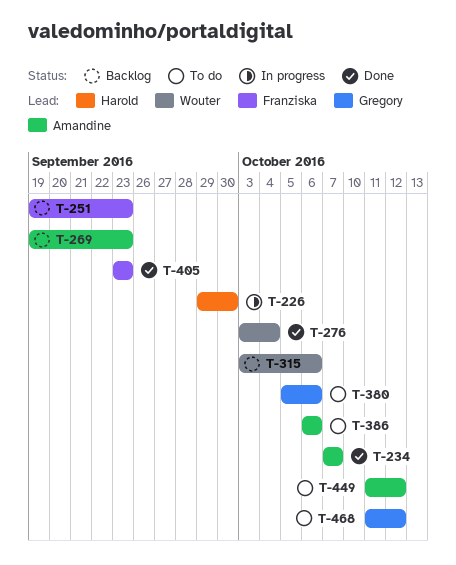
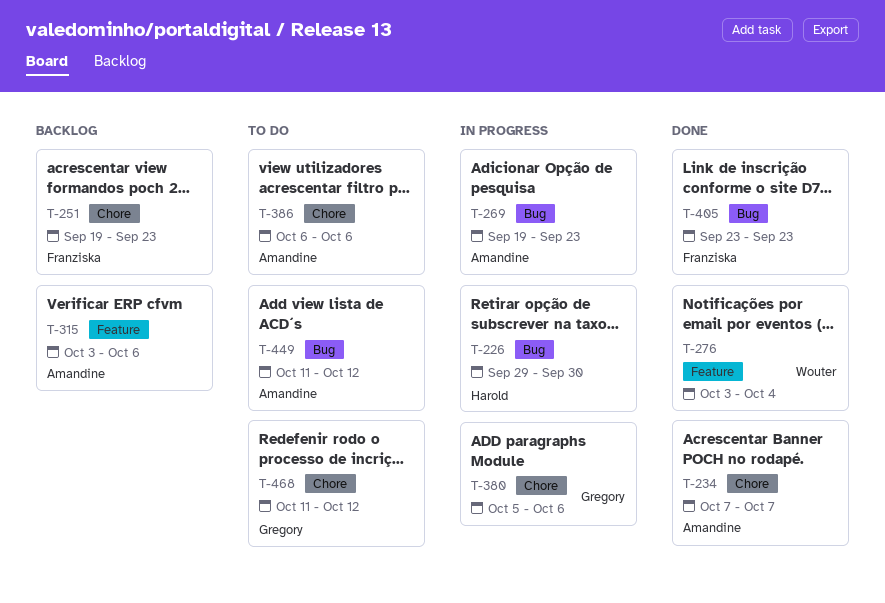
T-269, status: Backlog -> In progress
T-315, owner: Wouter -> Amandine
T-380, status: To do -> In progress

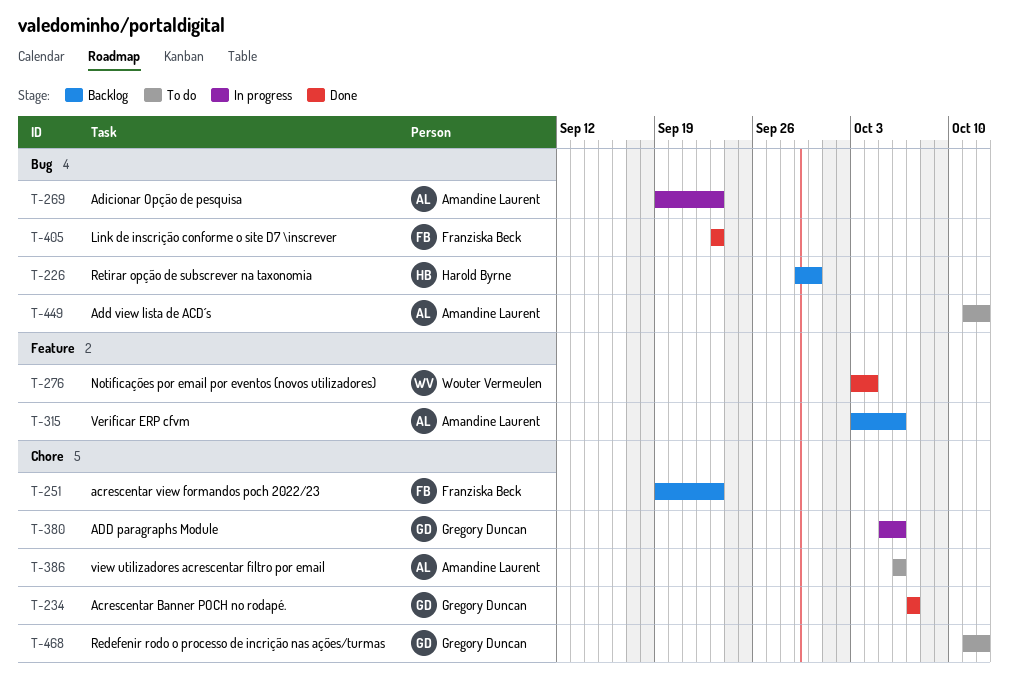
T-226, status: In progress -> Backlog
T-234, owner: Amandine Laurent -> Gregory Duncan

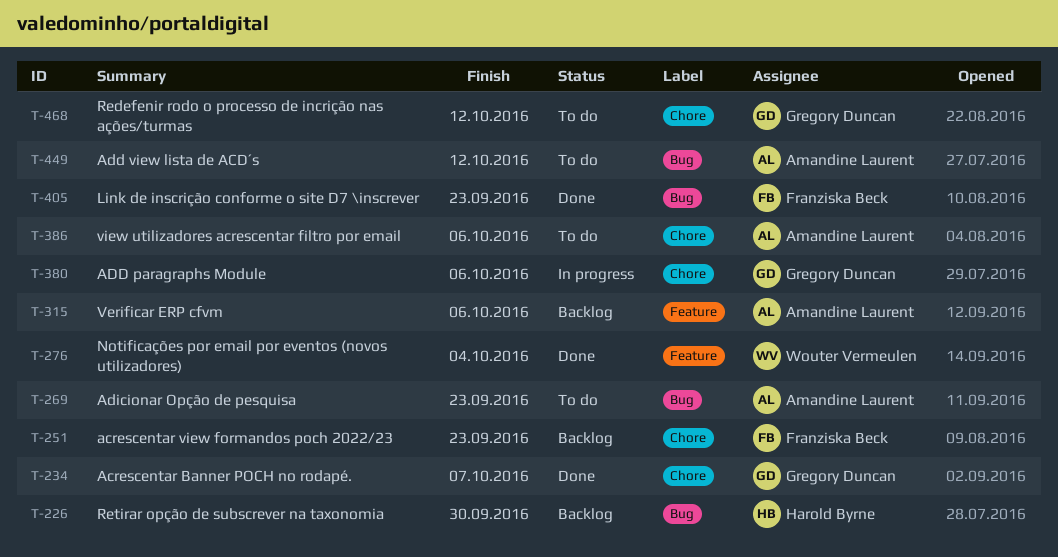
T-269, status: In progress -> To do

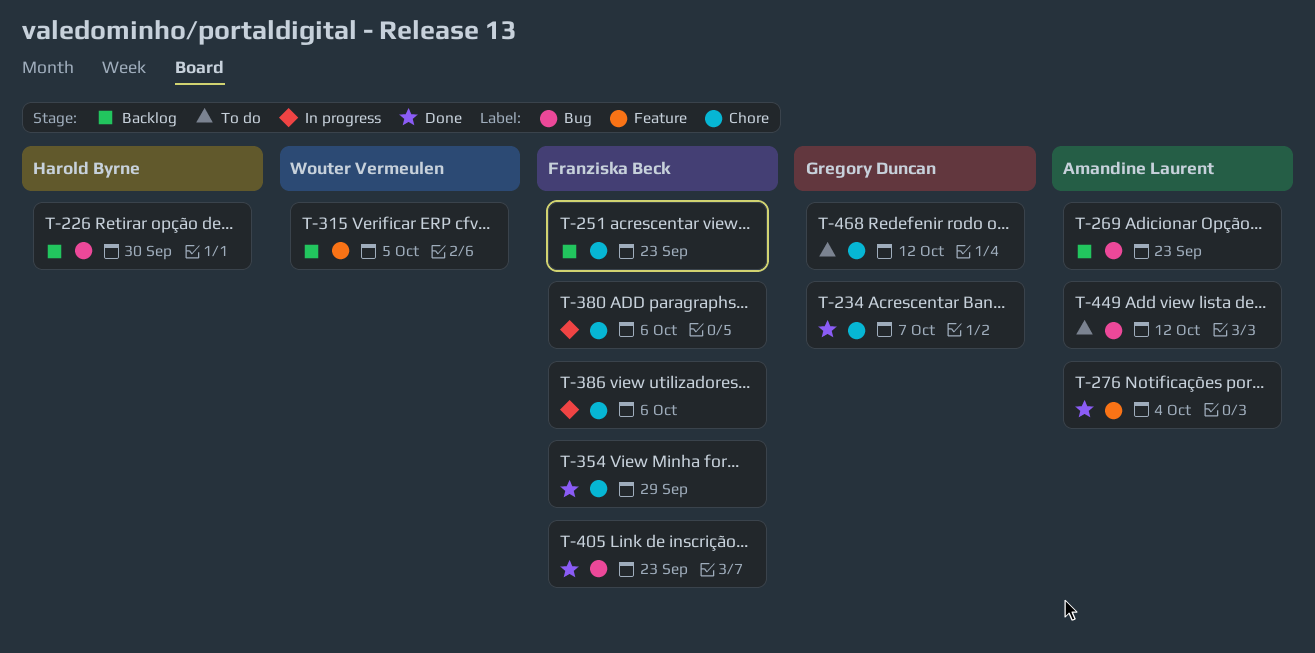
T-269, status: To do -> Backlog
T-276, owner: Wouter Vermeulen -> Amandine Laurent
T-315, owner: Amandine Laurent -> Wouter Vermeulen
T-315, due: Oct 6 -> Oct 5
T-354: none -> present
T-380, owner: Gregory Duncan -> Franziska Beck
T-386, status: To do -> In progress
T-386, owner: Amandine Laurent -> Franziska Beck

